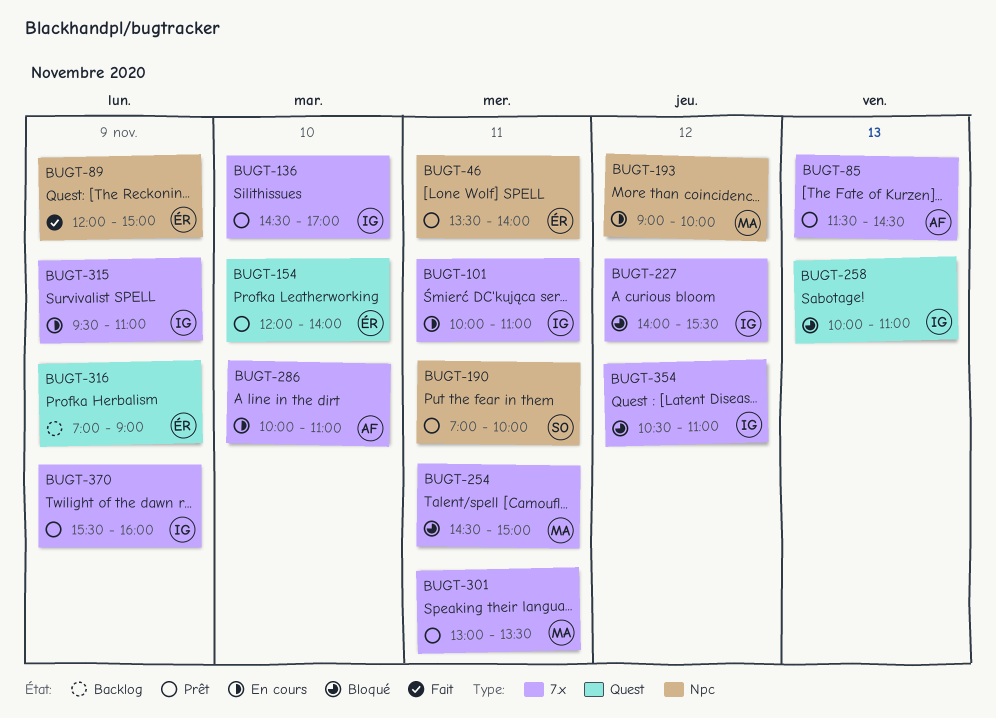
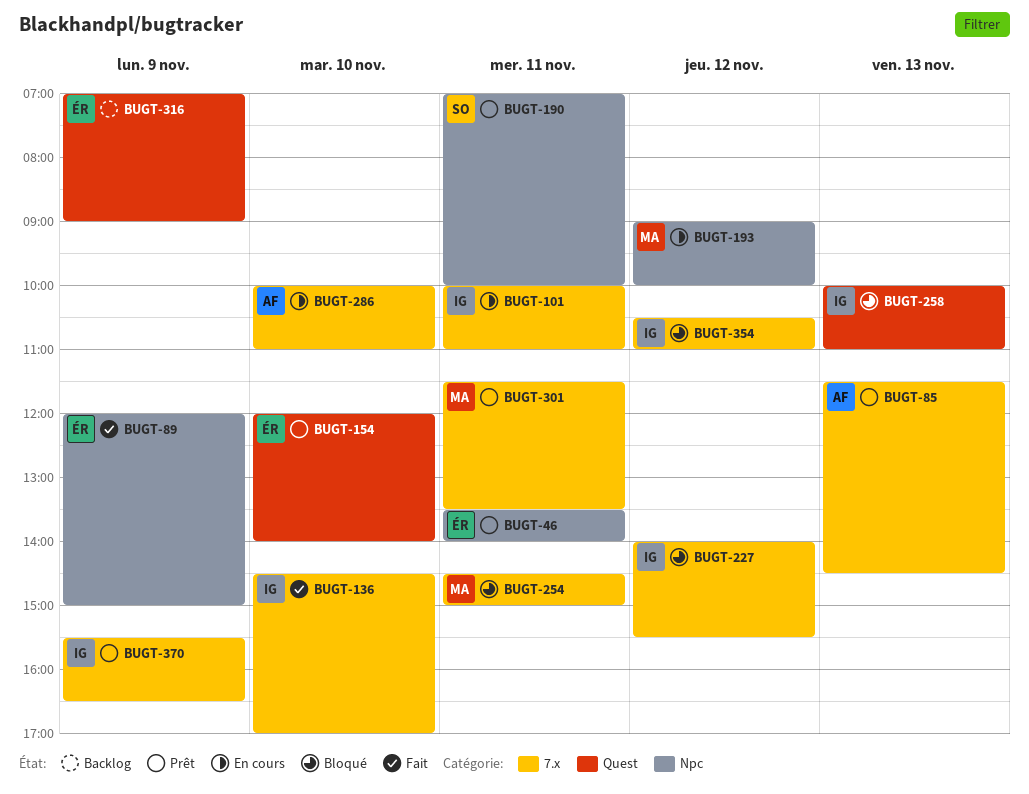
BUGT-136, status: Prêt -> Fait
BUGT-301, begins: 13:00 -> 11:30
BUGT-315: present -> none
BUGT-370, ends: 16:00 -> 16:30

